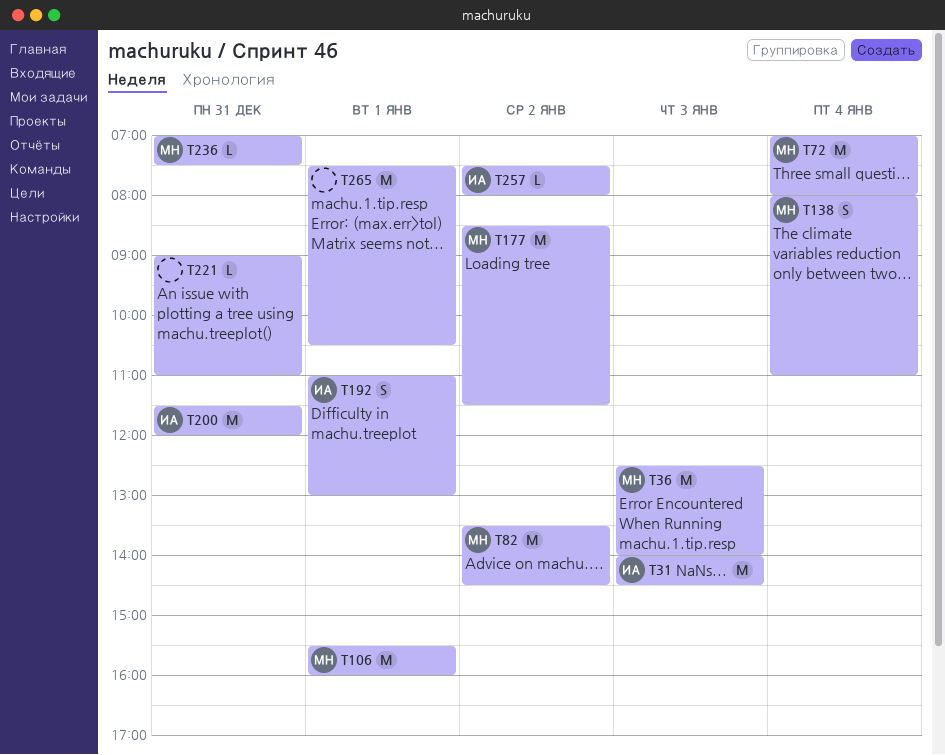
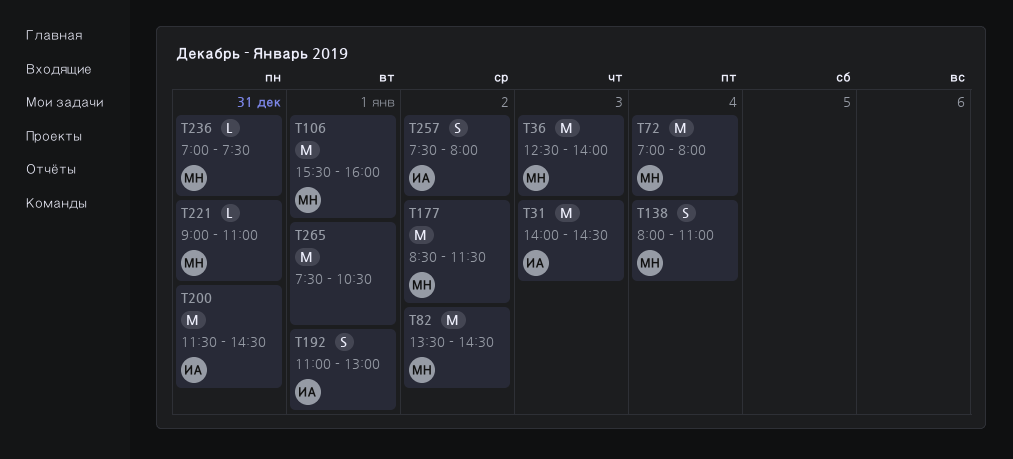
T200, ends: 12:00 -> 14:30
T221, owner: none -> МН
T257, estimate: L -> S

